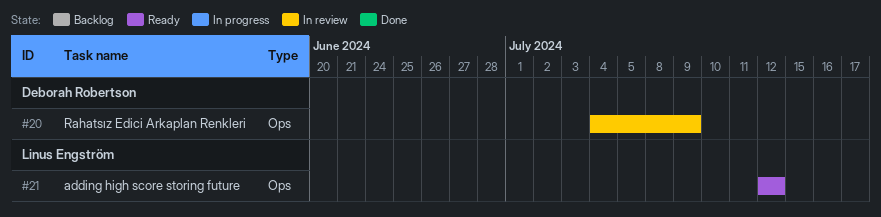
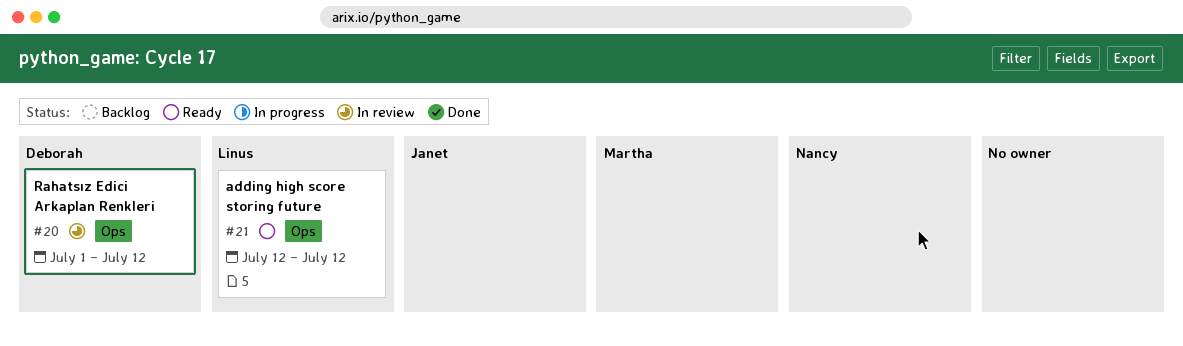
#20, start: Jul 4 -> Jul 1
#20, due: Jul 9 -> Jul 12

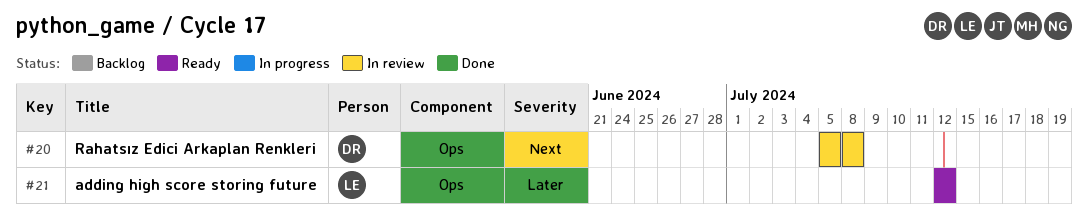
#20, start: Jul 1 -> Jul 5
#20, due: Jul 12 -> Jul 8

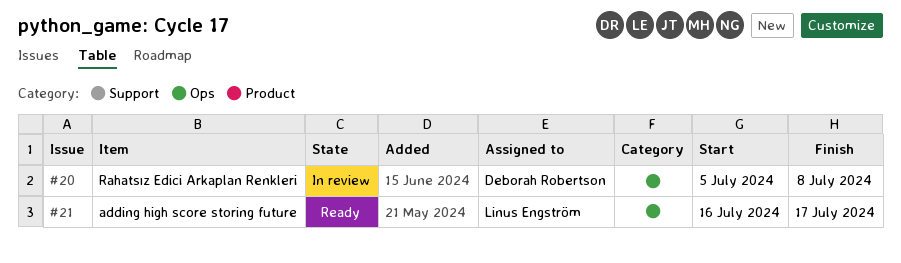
#21, start: Jul 12 -> Jul 16
#21, due: Jul 12 -> Jul 17

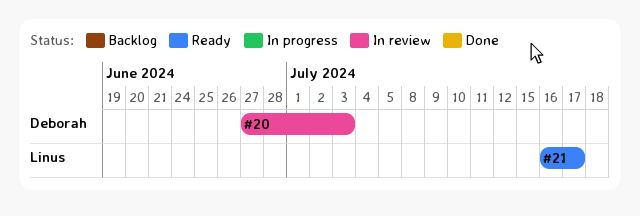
#20, start: Jul 5 -> Jun 27
#20, due: Jul 8 -> Jul 3

